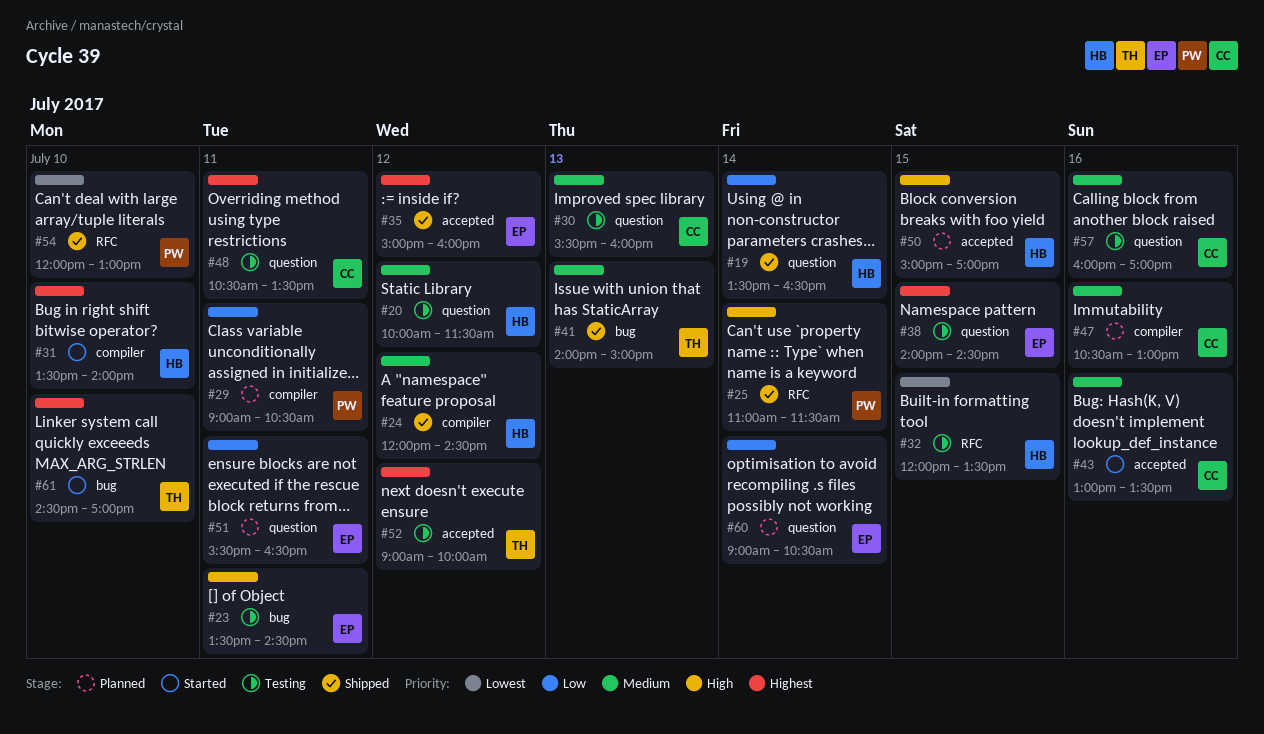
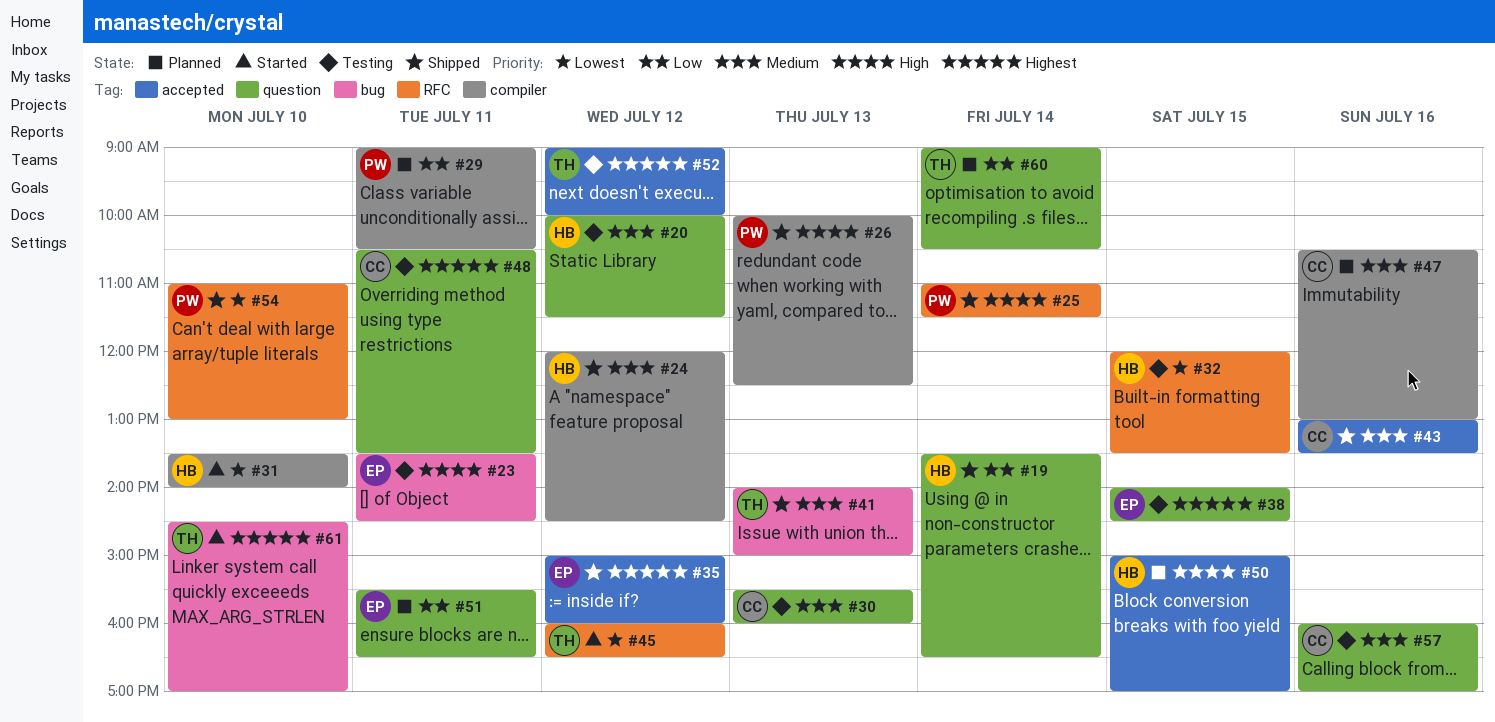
#26: none -> present
#31, priority: Highest -> Lowest
#43, status: Started -> Shipped
#45: none -> present
#54, begins: 12:00 -> 11:00
#60, owner: EP -> TH

